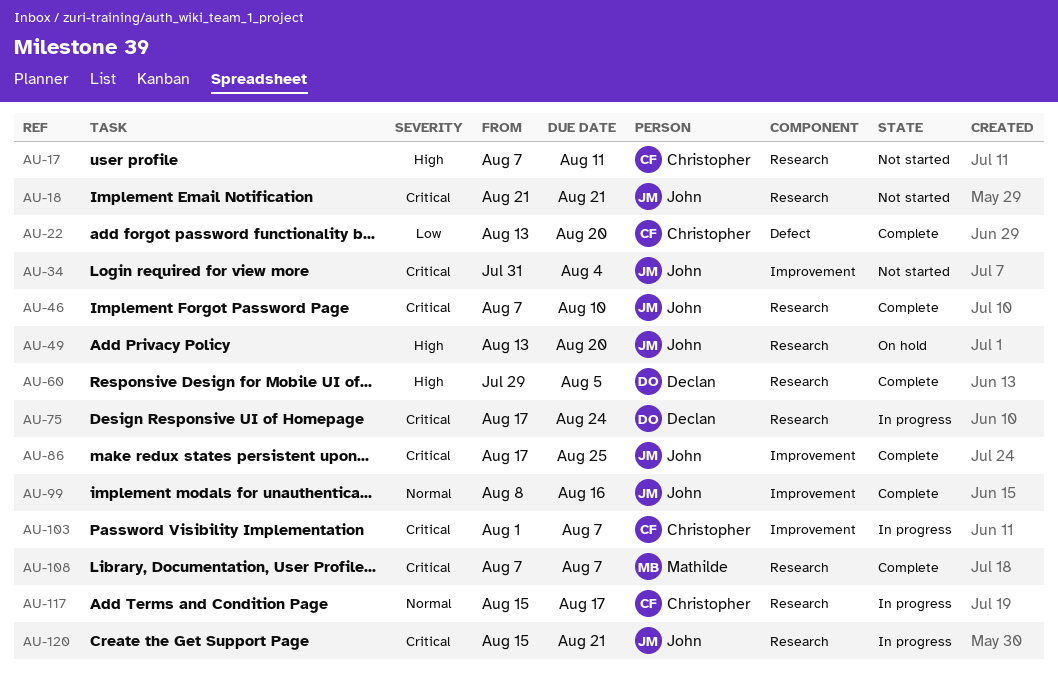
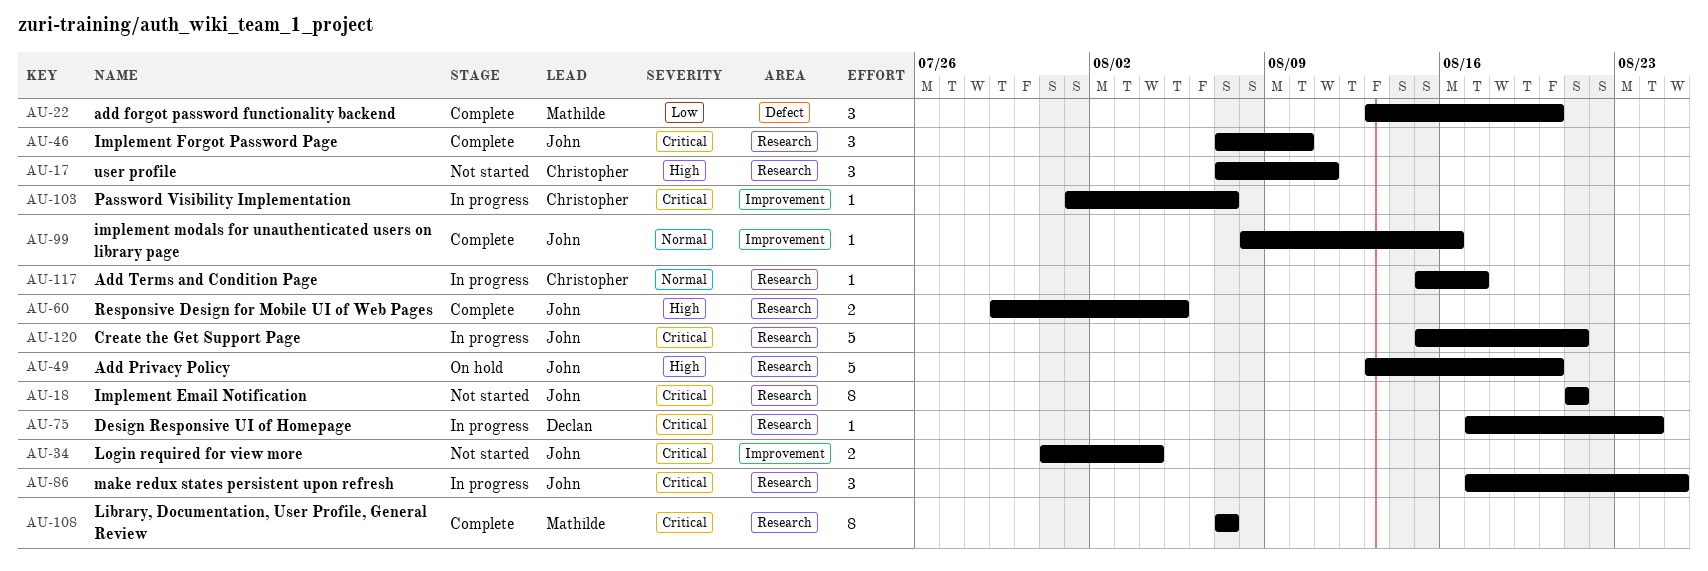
AU-22, owner: Christopher -> Mathilde
AU-60, owner: Declan -> John
AU-86, status: Complete -> In progress
AU-86, label: Improvement -> Research

